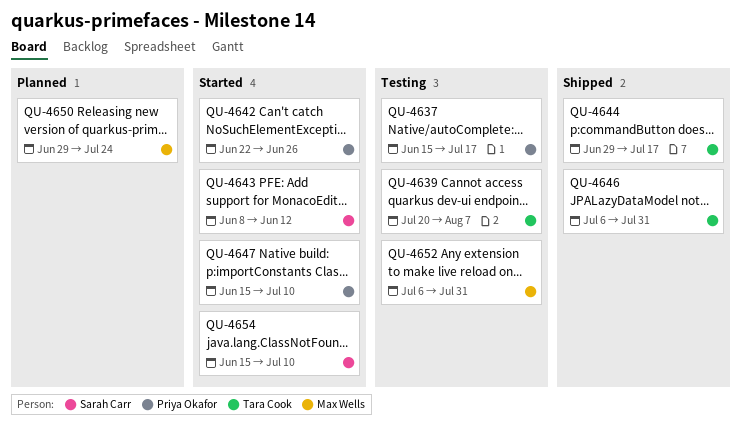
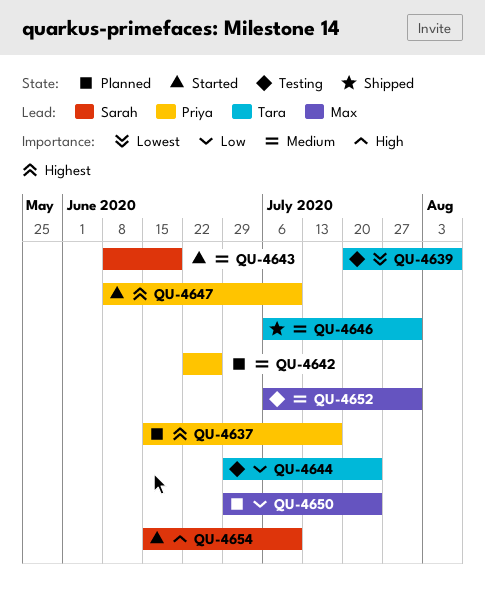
QU-4637, status: Testing -> Planned
QU-4642, status: Started -> Planned
QU-4643, due: Jun 12 -> Jun 19
QU-4644, status: Shipped -> Testing
QU-4644, due: Jul 17 -> Jul 24
QU-4647, start: Jun 15 -> Jun 8

